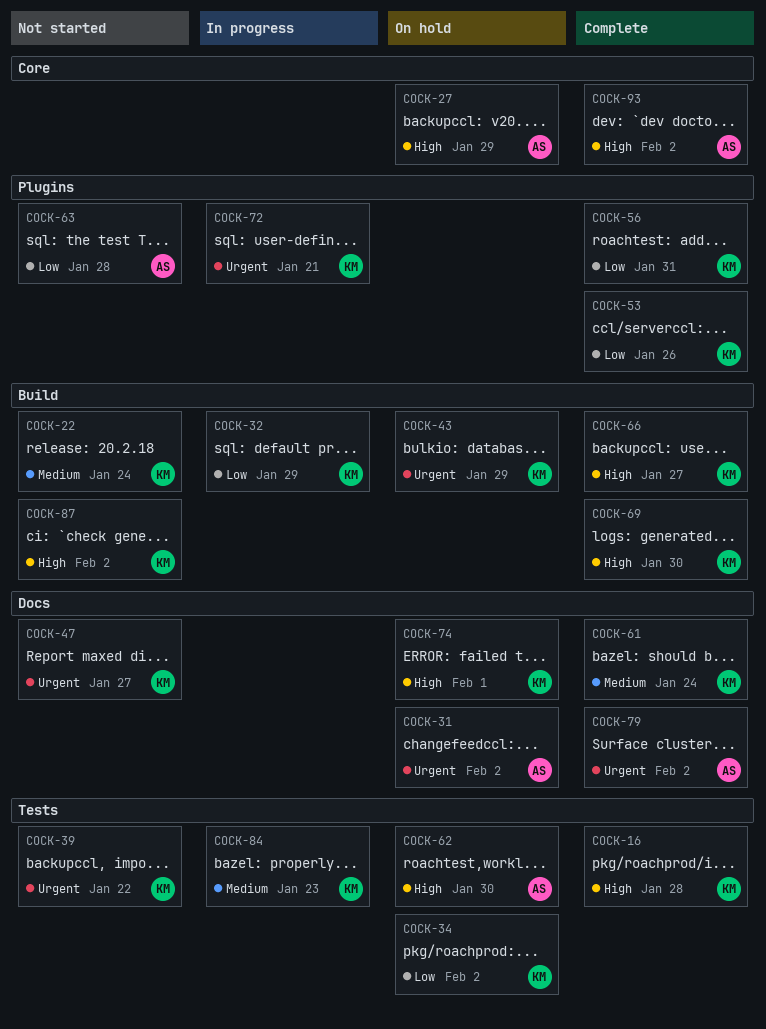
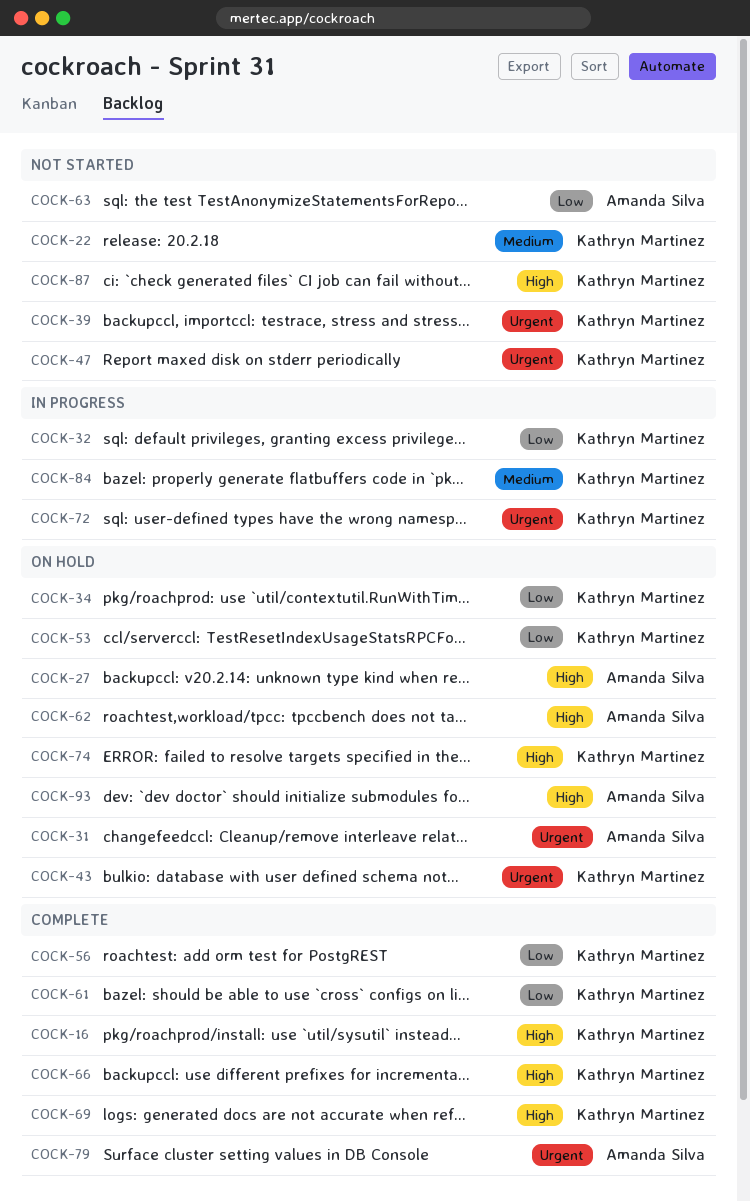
COCK-53, status: Complete -> On hold
COCK-61, priority: Medium -> Low
COCK-93, status: Complete -> On hold

